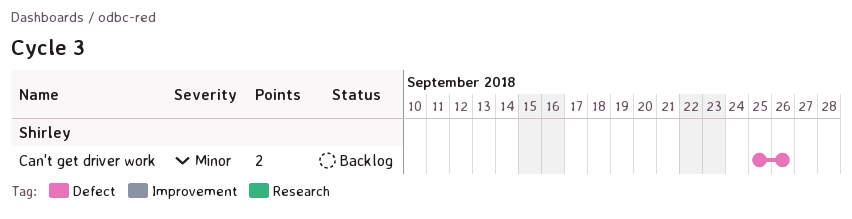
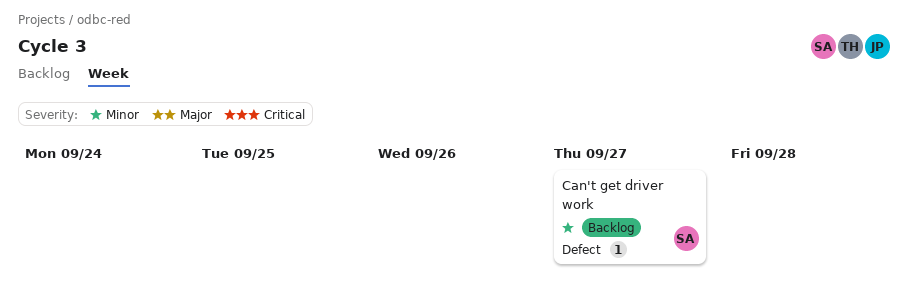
Can't get driver work, estimate: 2 -> 1
Can't get driver work, due: Sep 26 -> Sep 27

